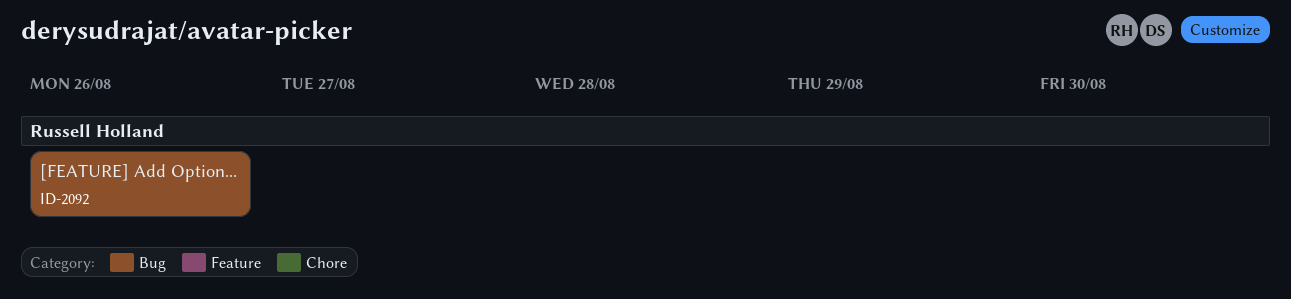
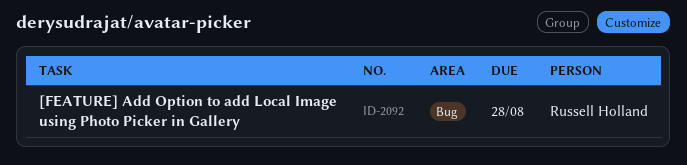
ID-2092, due: Aug 26 -> Aug 28

